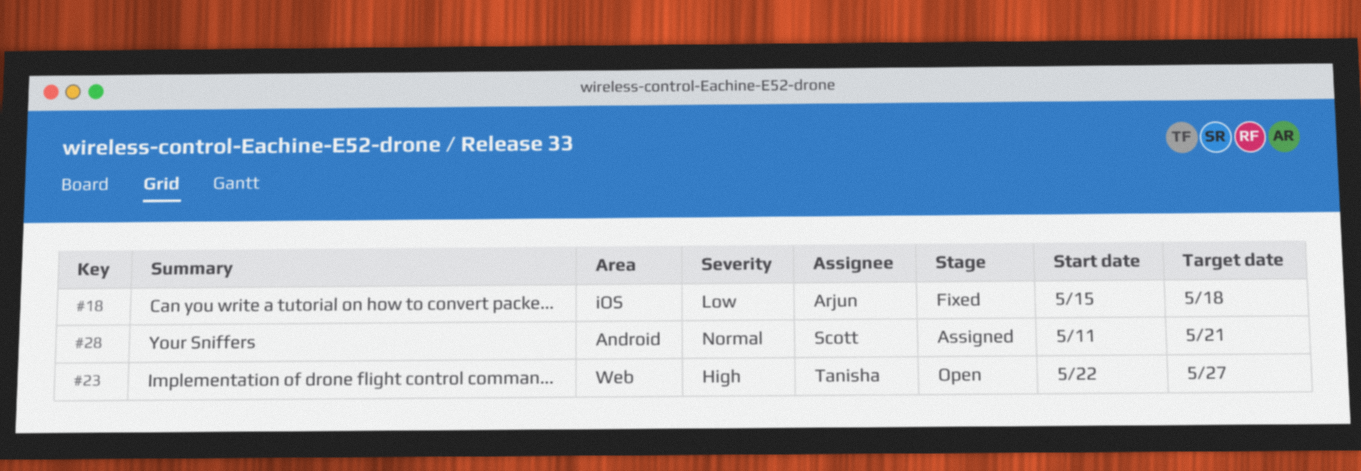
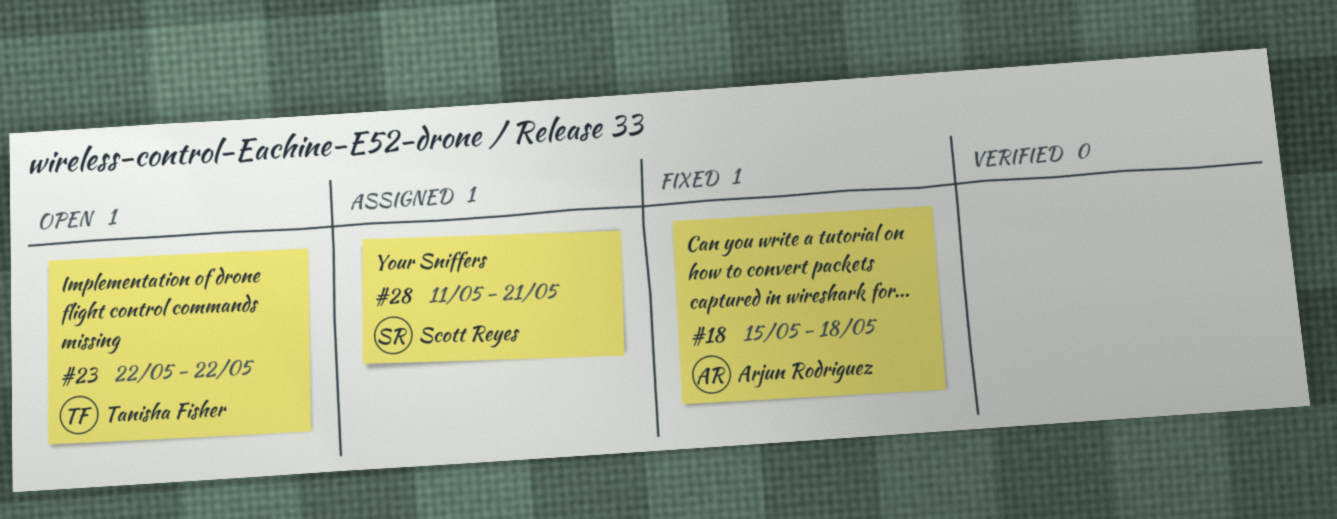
#23, due: May 27 -> May 22

